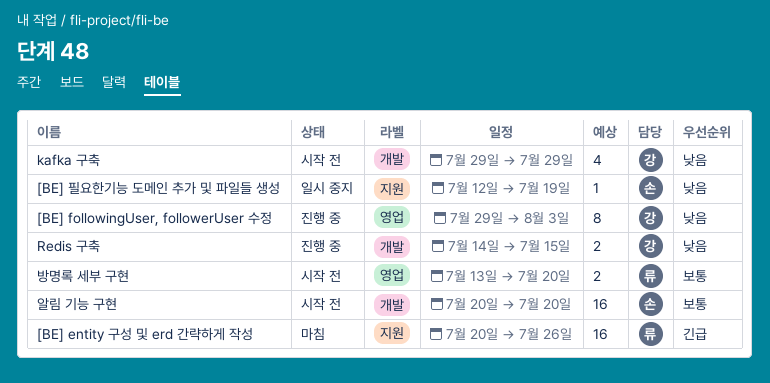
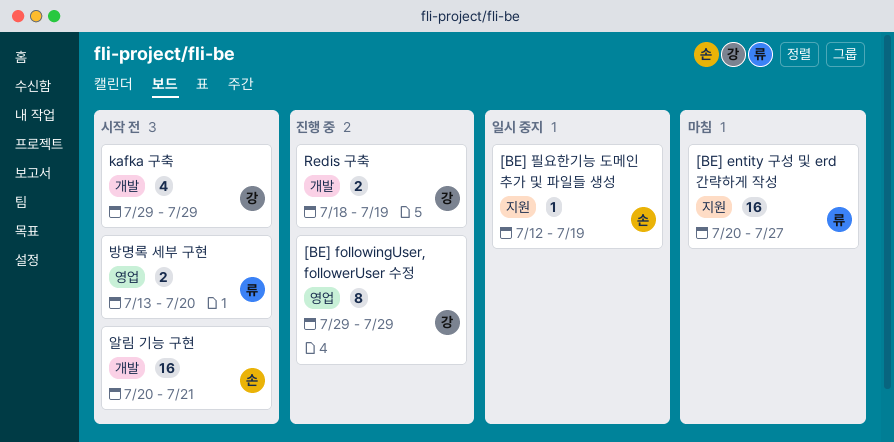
[BE] entity 구성 및 erd 간략하게 작성, due: Jul 26 -> Jul 27
[BE] followingUser, followerUser 수정, due: Aug 3 -> Jul 29
Redis 구축, start: Jul 14 -> Jul 18
Redis 구축, due: Jul 15 -> Jul 19
알림 기능 구현, due: Jul 20 -> Jul 21

